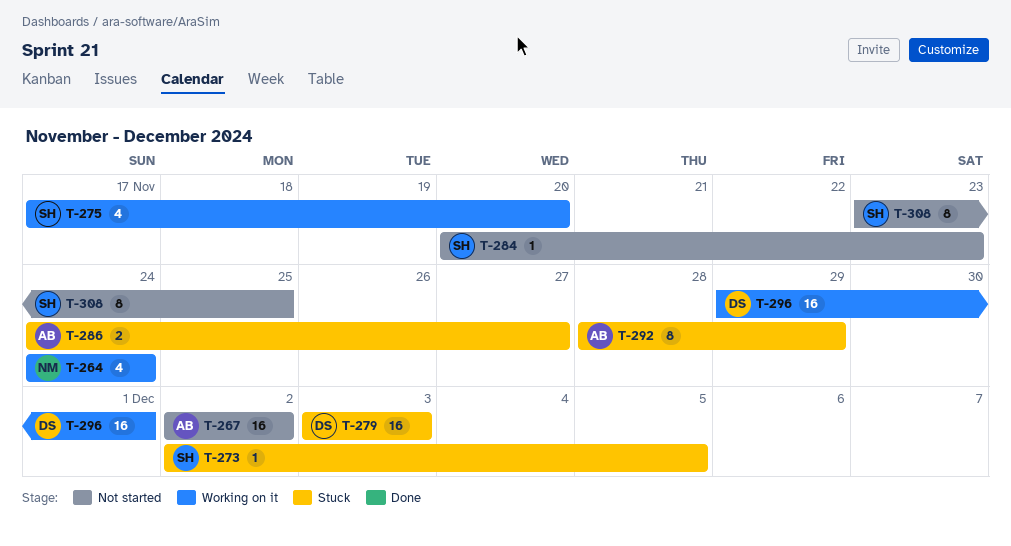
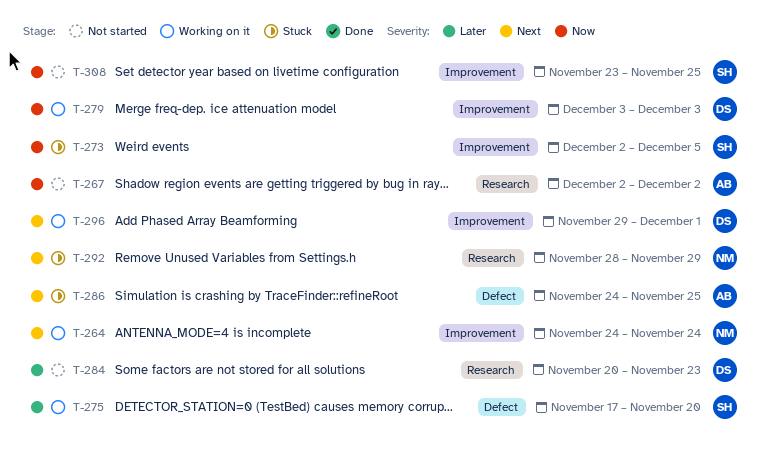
T-279, status: Stuck -> Working on it
T-284, owner: SH -> DS
T-286, due: Nov 27 -> Nov 25
T-292, owner: AB -> NM

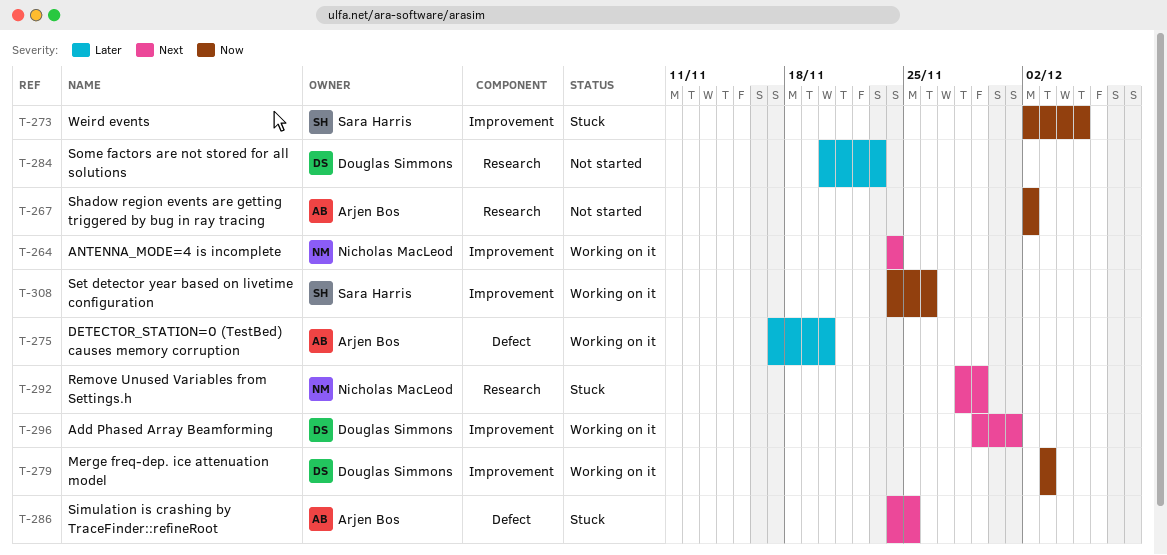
T-275, owner: Sara Harris -> Arjen Bos
T-308, status: Not started -> Working on it
T-308, start: Nov 23 -> Nov 24
T-308, due: Nov 25 -> Nov 26

